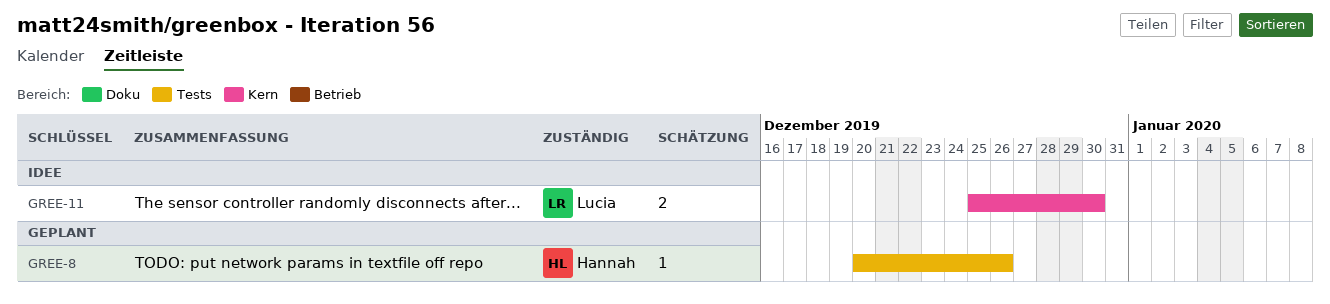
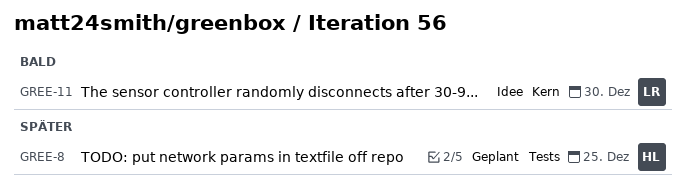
GREE-8, due: Dec 26 -> Dec 25

